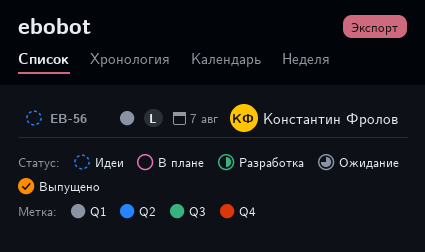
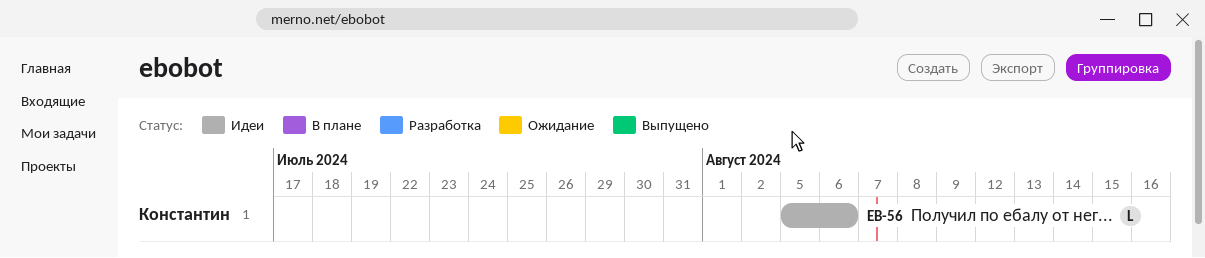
EB-56, due: Aug 7 -> Aug 6

